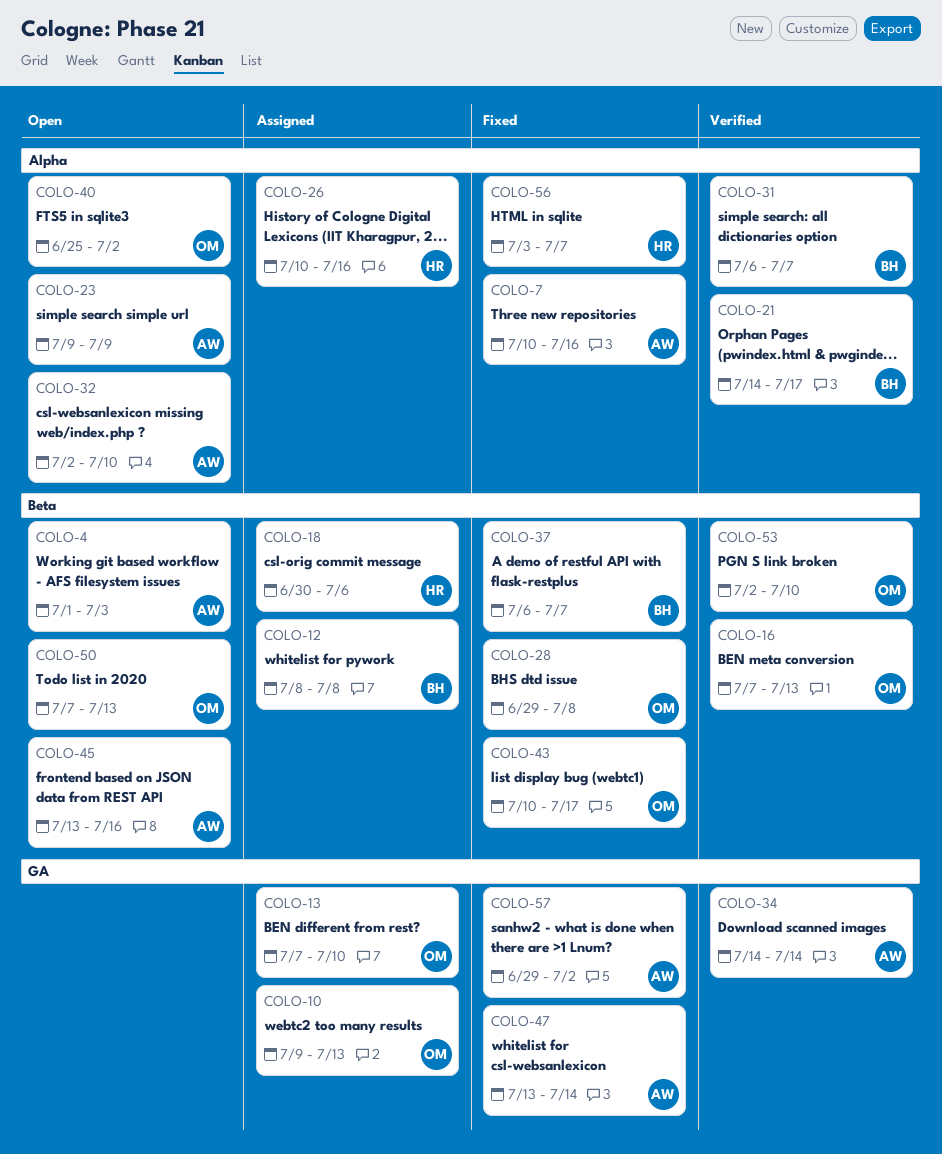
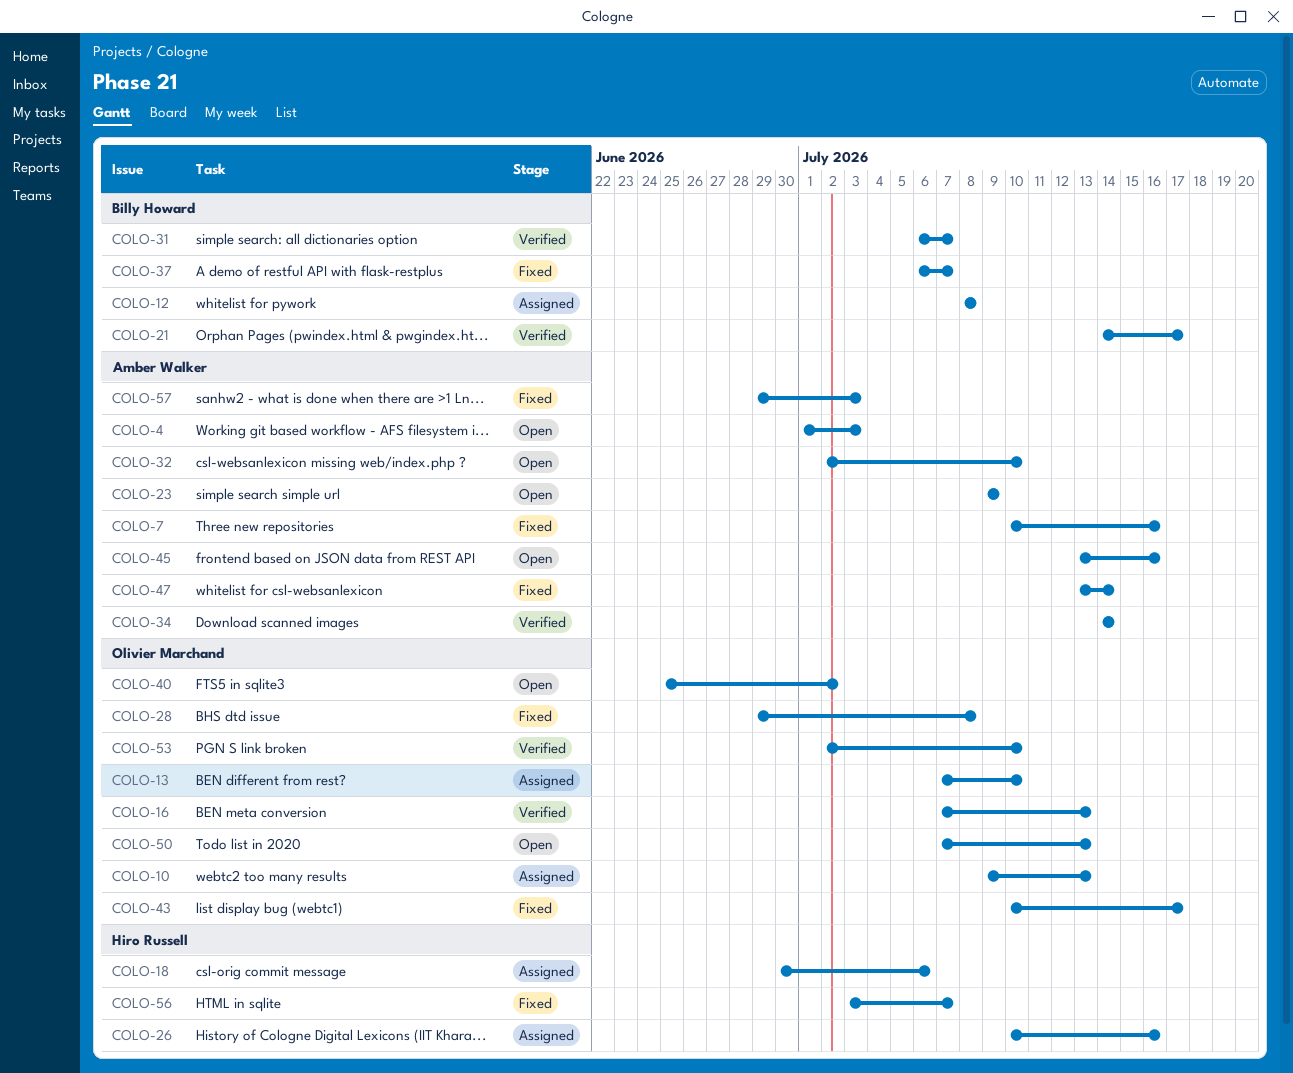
COLO-57, due: Jul 2 -> Jul 3

